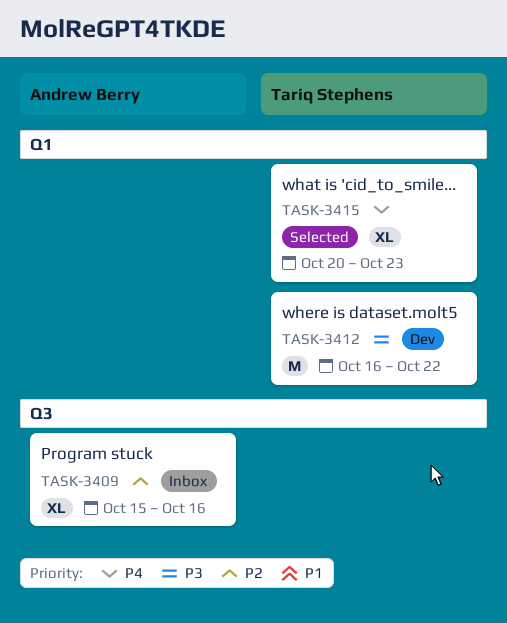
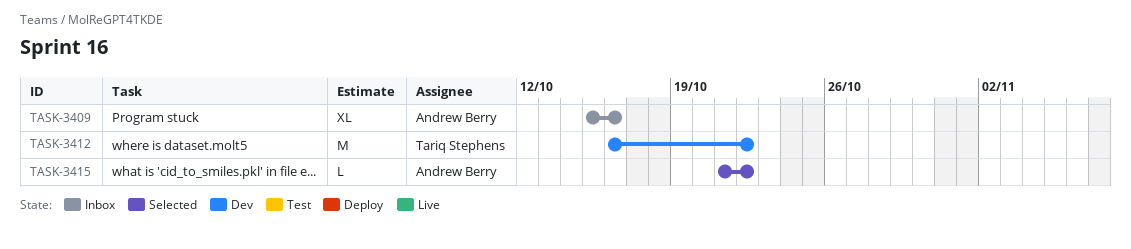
TASK-3415, owner: Tariq Stephens -> Andrew Berry
TASK-3415, estimate: XL -> L
TASK-3415, start: Oct 20 -> Oct 21
TASK-3415, due: Oct 23 -> Oct 22

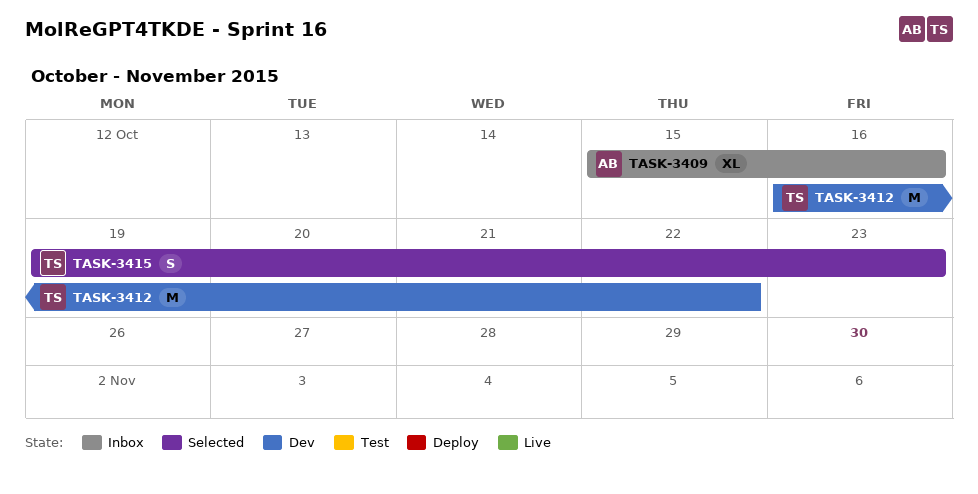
TASK-3415, owner: Andrew Berry -> Tariq Stephens
TASK-3415, estimate: L -> S
TASK-3415, start: Oct 21 -> Oct 19
TASK-3415, due: Oct 22 -> Oct 23

